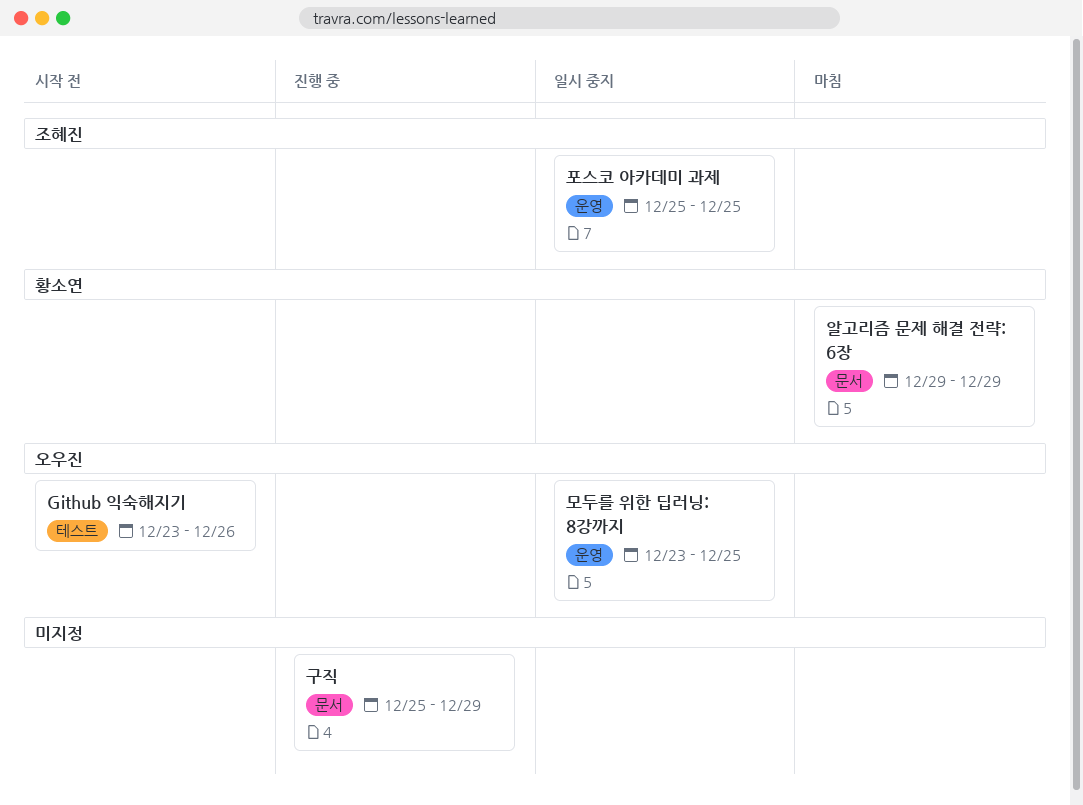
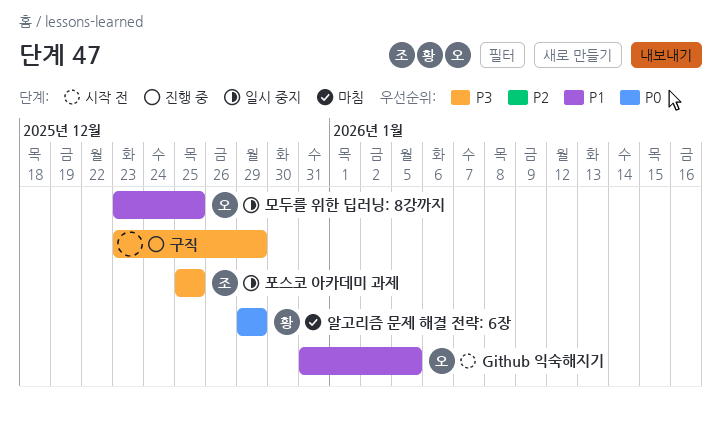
Github 익숙해지기, start: Dec 23 -> Dec 31
Github 익숙해지기, due: Dec 26 -> Jan 5
구직, start: Dec 25 -> Dec 23

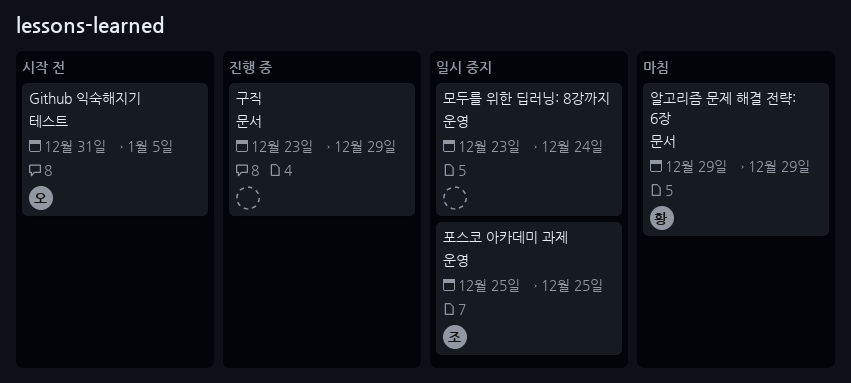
모두를 위한 딥러닝: 8강까지, owner: 오 -> none
모두를 위한 딥러닝: 8강까지, due: Dec 25 -> Dec 24

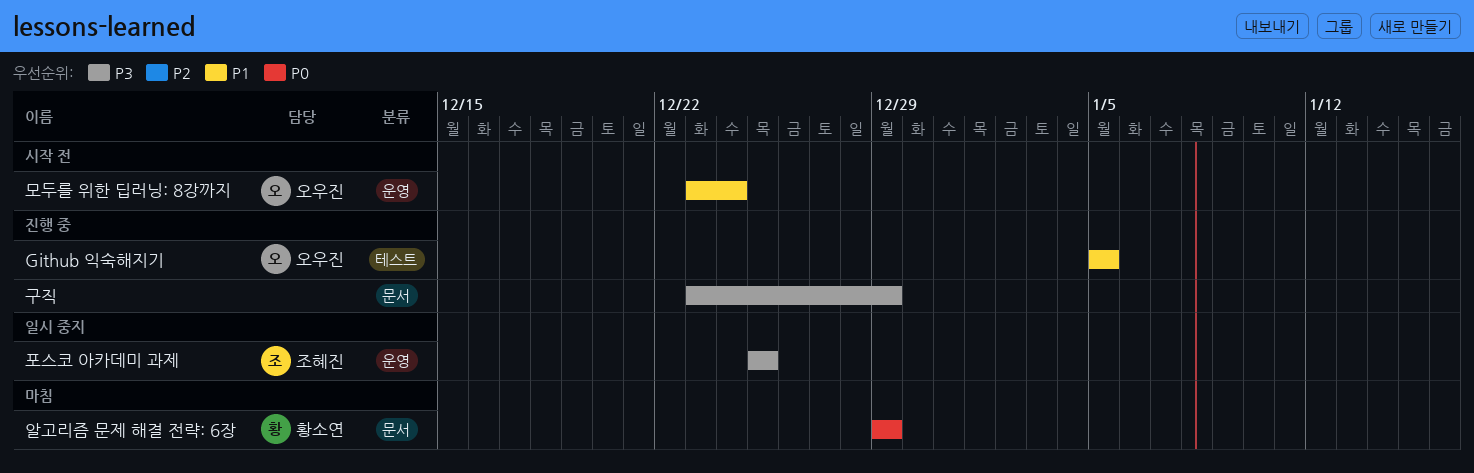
Github 익숙해지기, status: 시작 전 -> 진행 중
Github 익숙해지기, start: Dec 31 -> Jan 5
모두를 위한 딥러닝: 8강까지, status: 일시 중지 -> 시작 전
모두를 위한 딥러닝: 8강까지, owner: none -> 오우진

